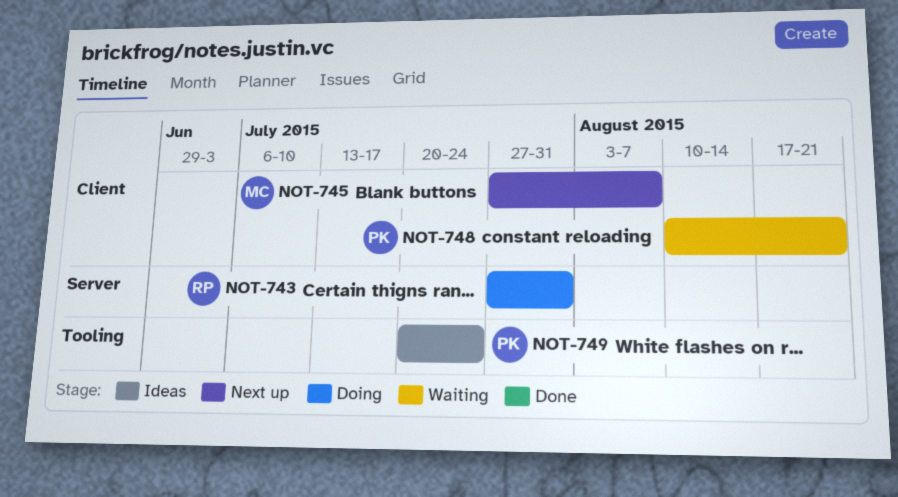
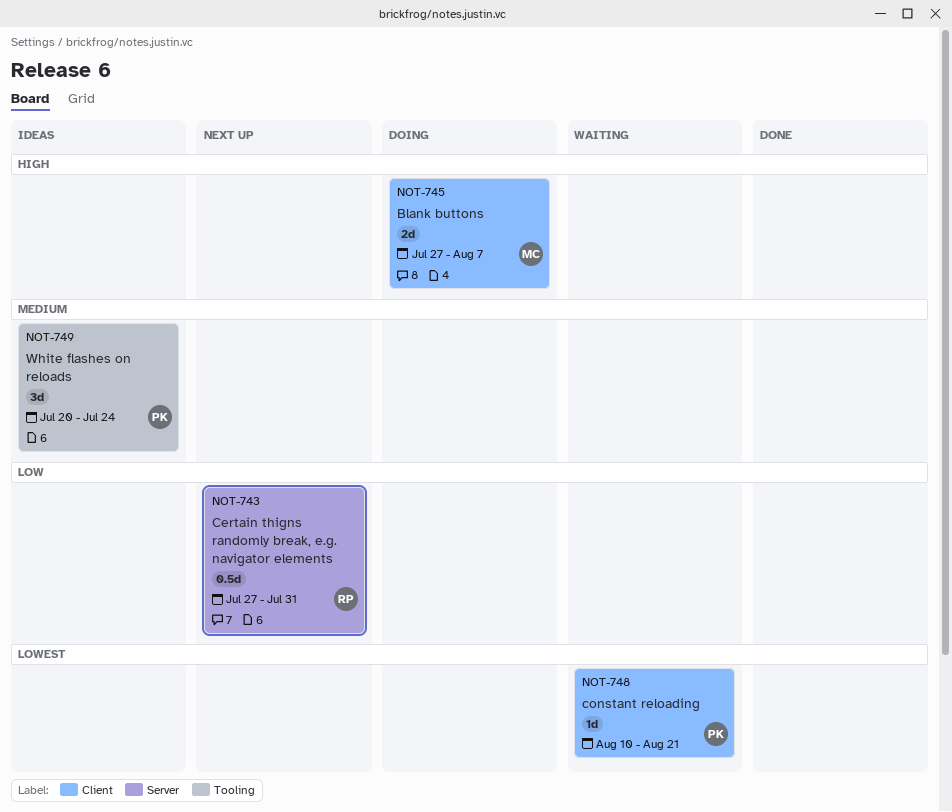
NOT-743, status: Doing -> Next up
NOT-745, status: Next up -> Doing

